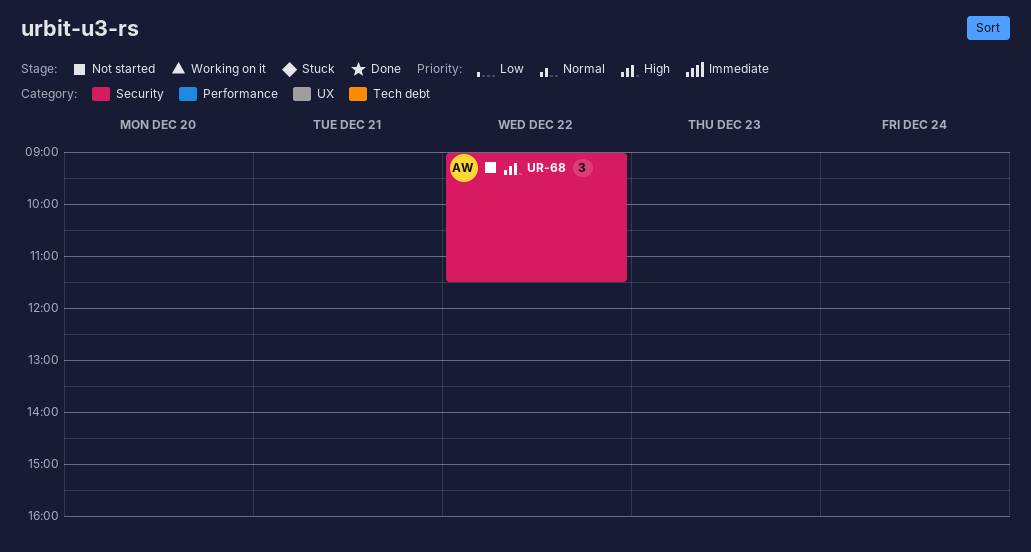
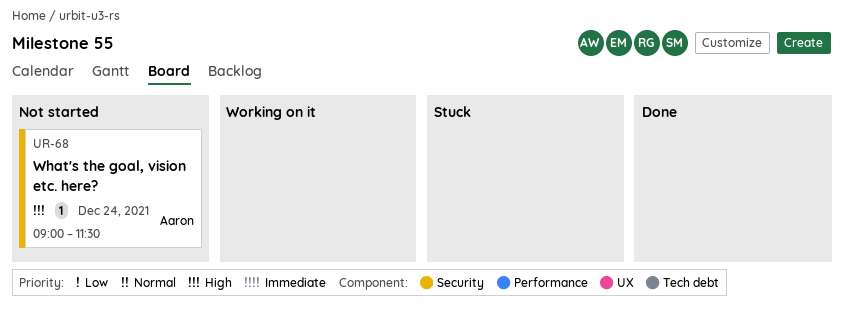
UR-68, estimate: 3 -> 1
UR-68, day: Dec 22 -> Dec 24

